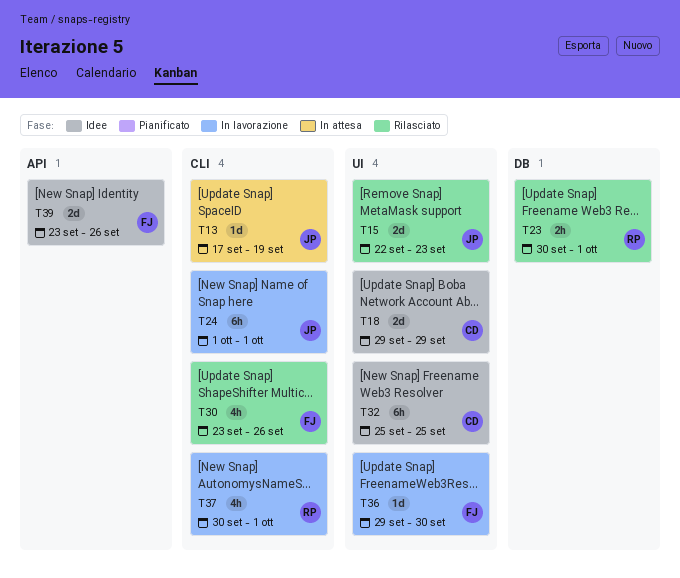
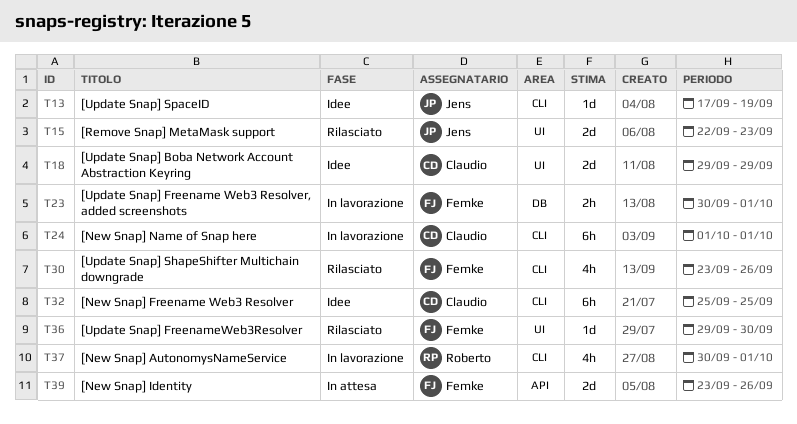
T13, status: In attesa -> Idee
T23, status: Rilasciato -> In lavorazione
T23, owner: Roberto -> Femke
T24, owner: Jens -> Claudio
T32, label: UI -> CLI
T36, status: In lavorazione -> Rilasciato
T39, status: Idee -> In attesa

